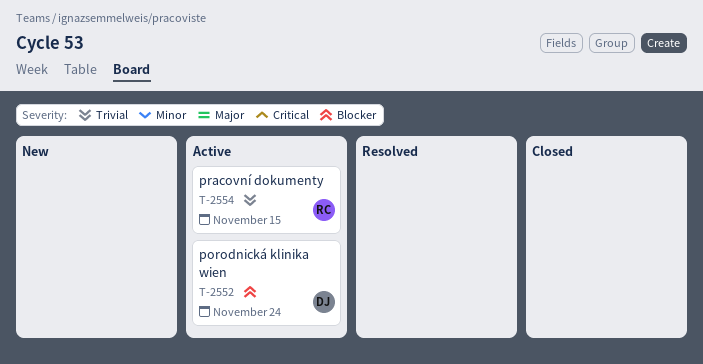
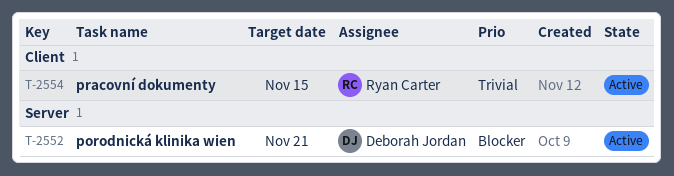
T-2552, due: Nov 24 -> Nov 21

